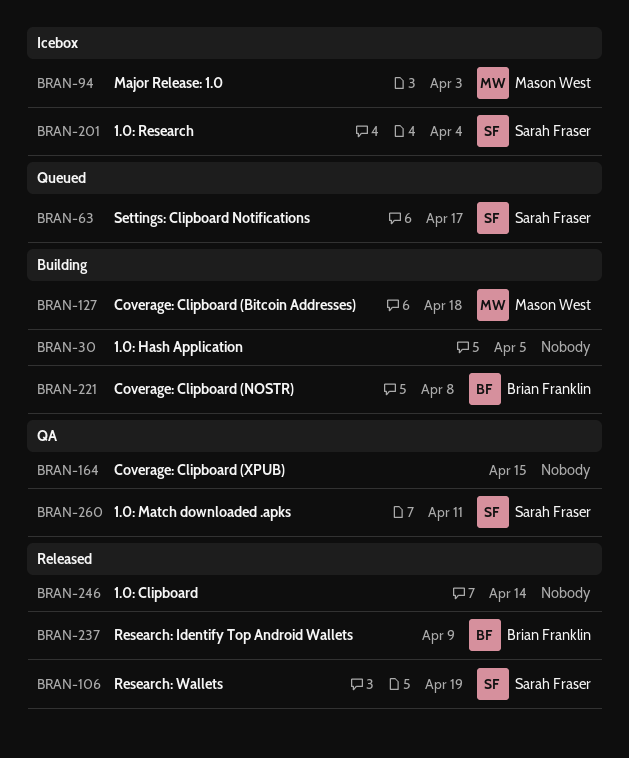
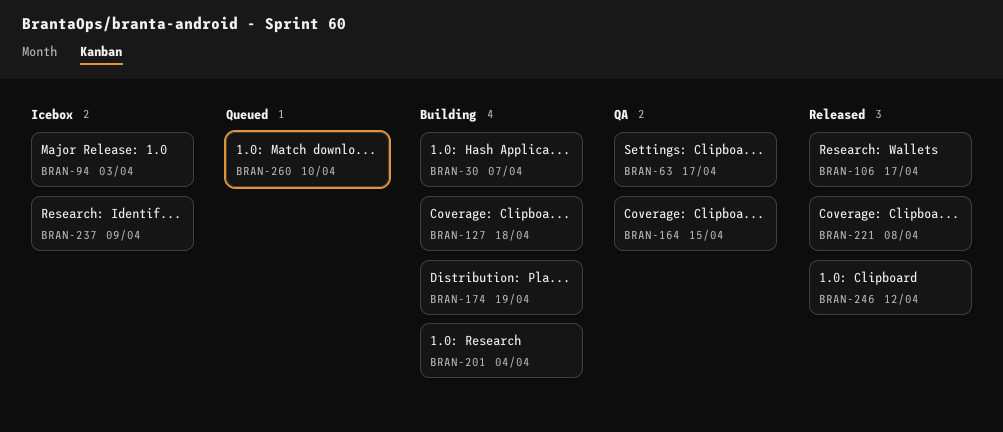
BRAN-30, due: Apr 5 -> Apr 7
BRAN-63, status: Queued -> QA
BRAN-106, due: Apr 19 -> Apr 17
BRAN-174: none -> present
BRAN-201, status: Icebox -> Building
BRAN-221, status: Building -> Released
BRAN-237, status: Released -> Icebox
BRAN-246, due: Apr 14 -> Apr 12
BRAN-260, status: QA -> Queued
BRAN-260, due: Apr 11 -> Apr 10

